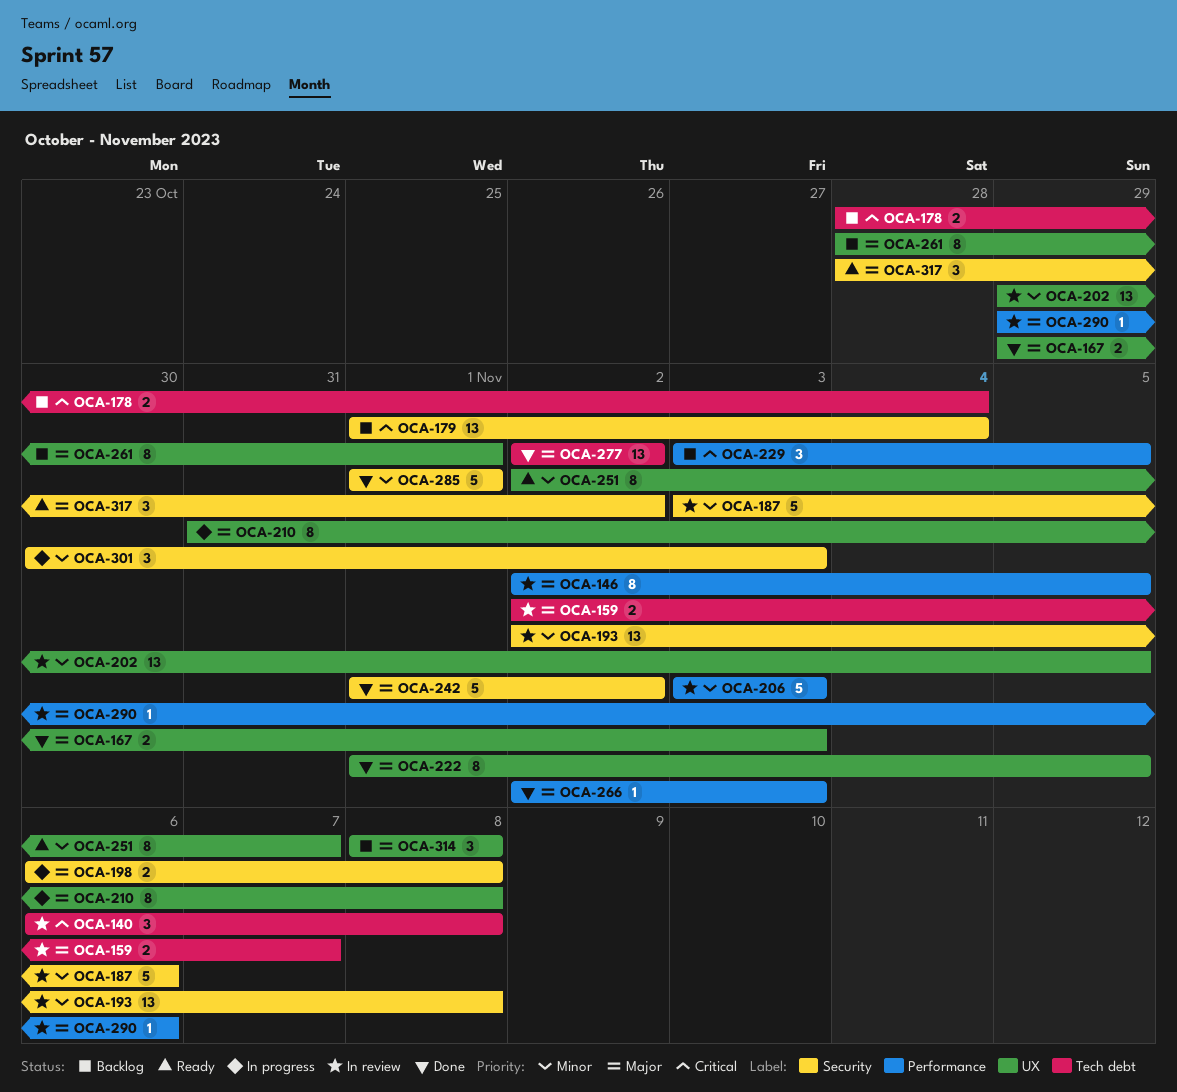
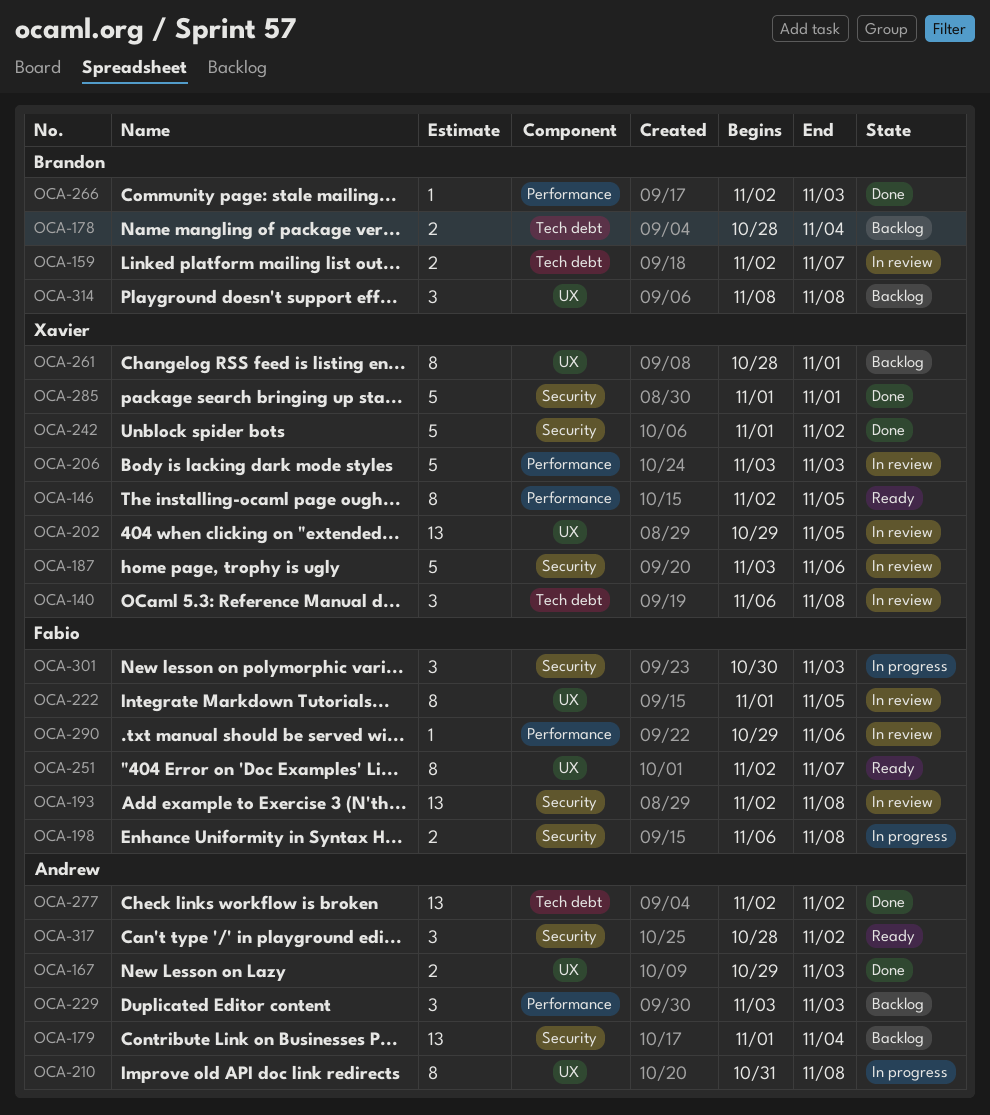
OCA-146, status: In review -> Ready
OCA-222, status: Done -> In review
OCA-229, due: Nov 5 -> Nov 3

